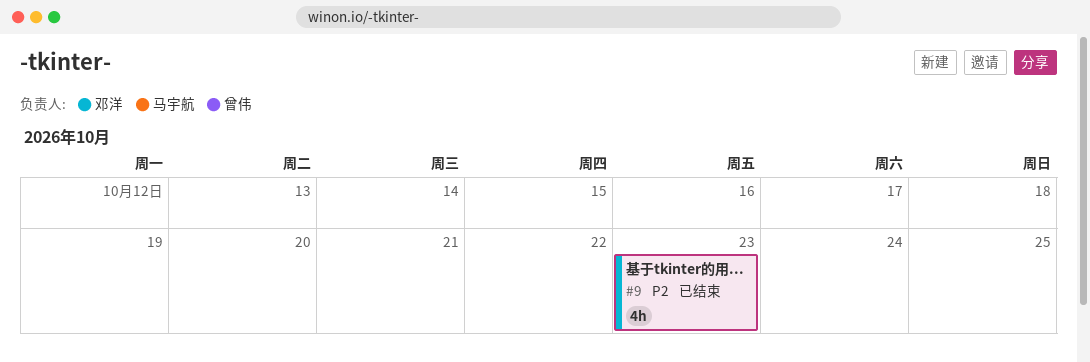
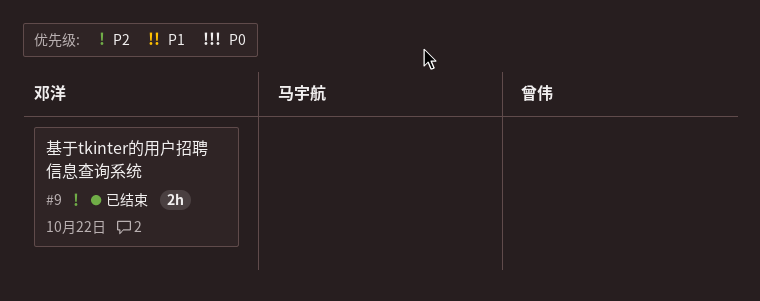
#9, estimate: 4h -> 2h
#9, due: Oct 23 -> Oct 22

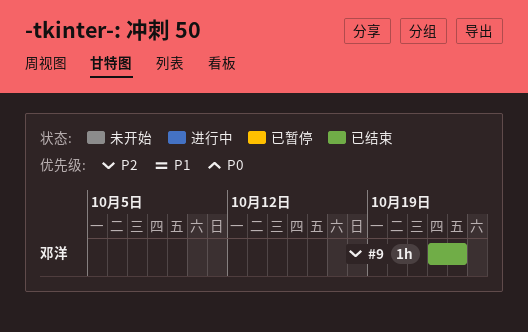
#9, estimate: 2h -> 1h
#9, due: Oct 22 -> Oct 23

